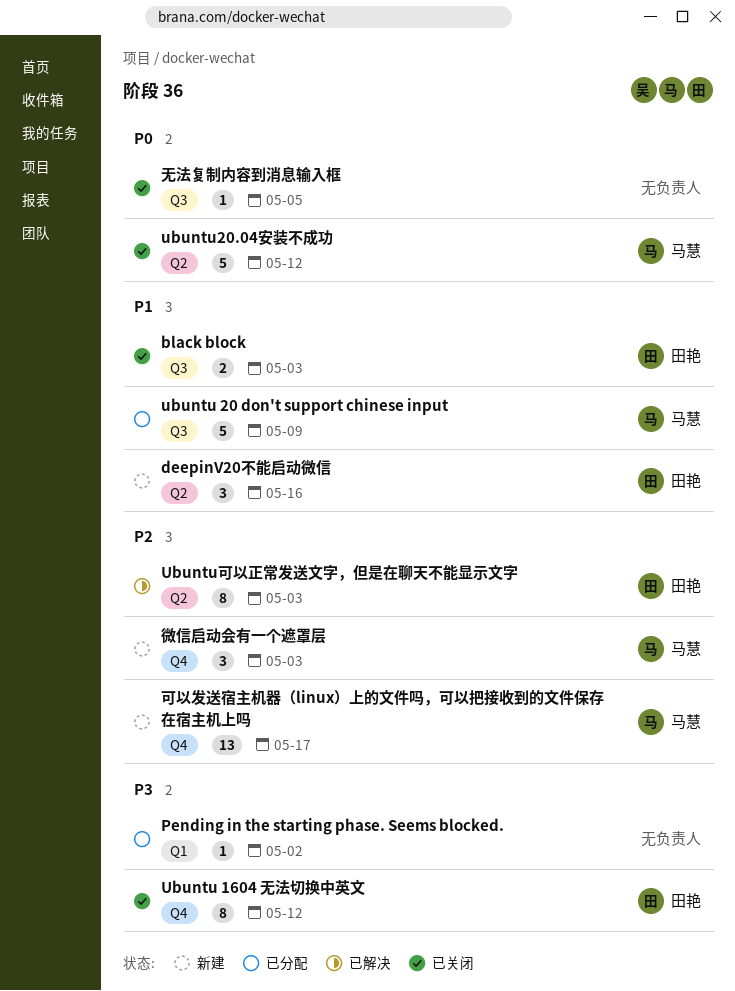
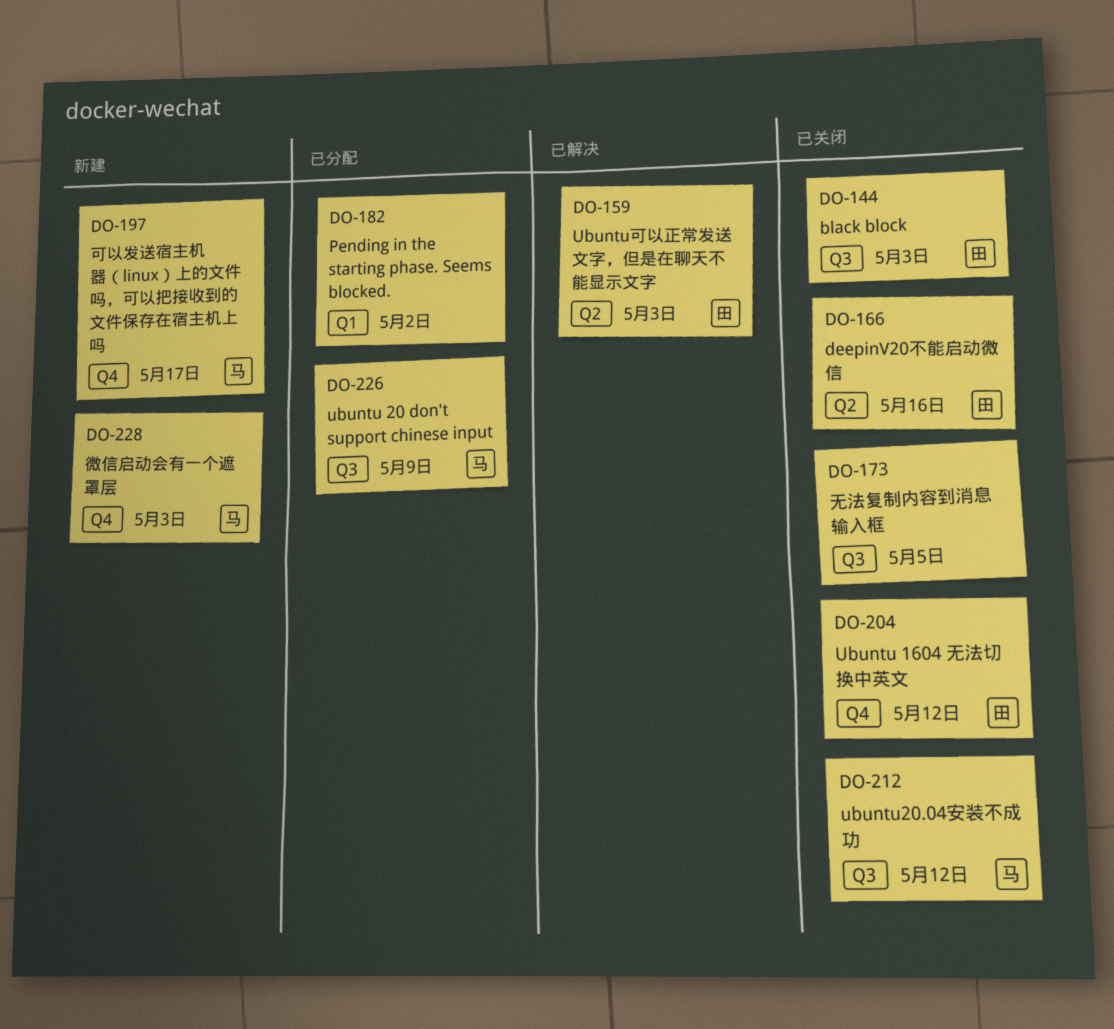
deepinV20不能启动微信, status: 新建 -> 已关闭
ubuntu20.04安装不成功, label: Q2 -> Q3

